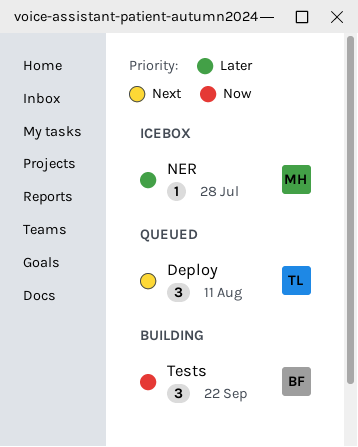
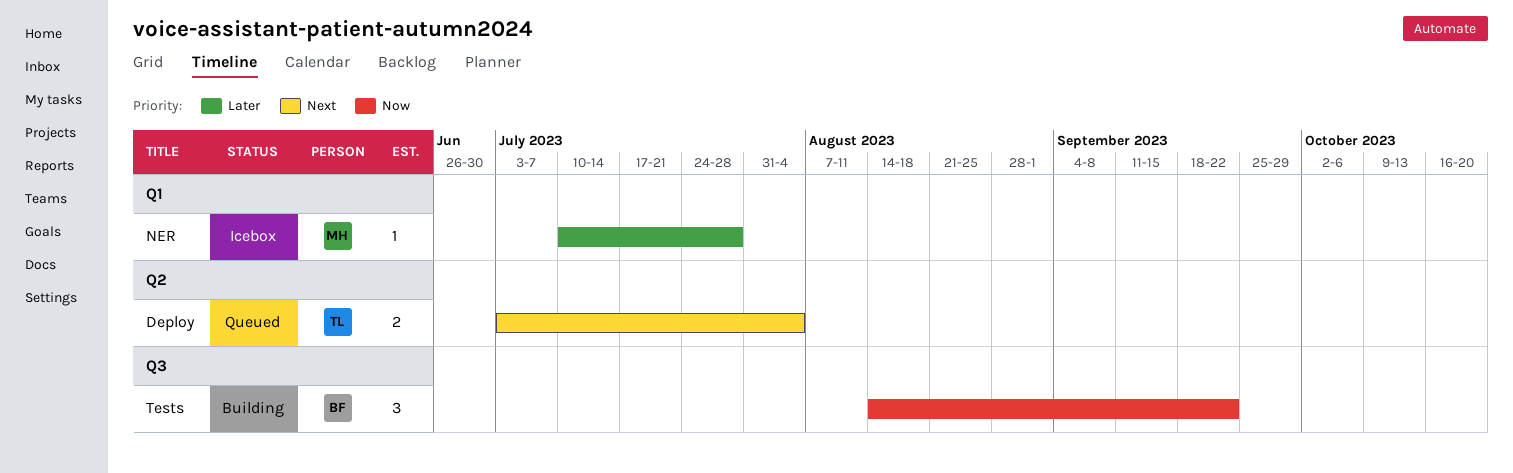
Deploy, estimate: 3 -> 2
Deploy, due: Aug 11 -> Aug 4

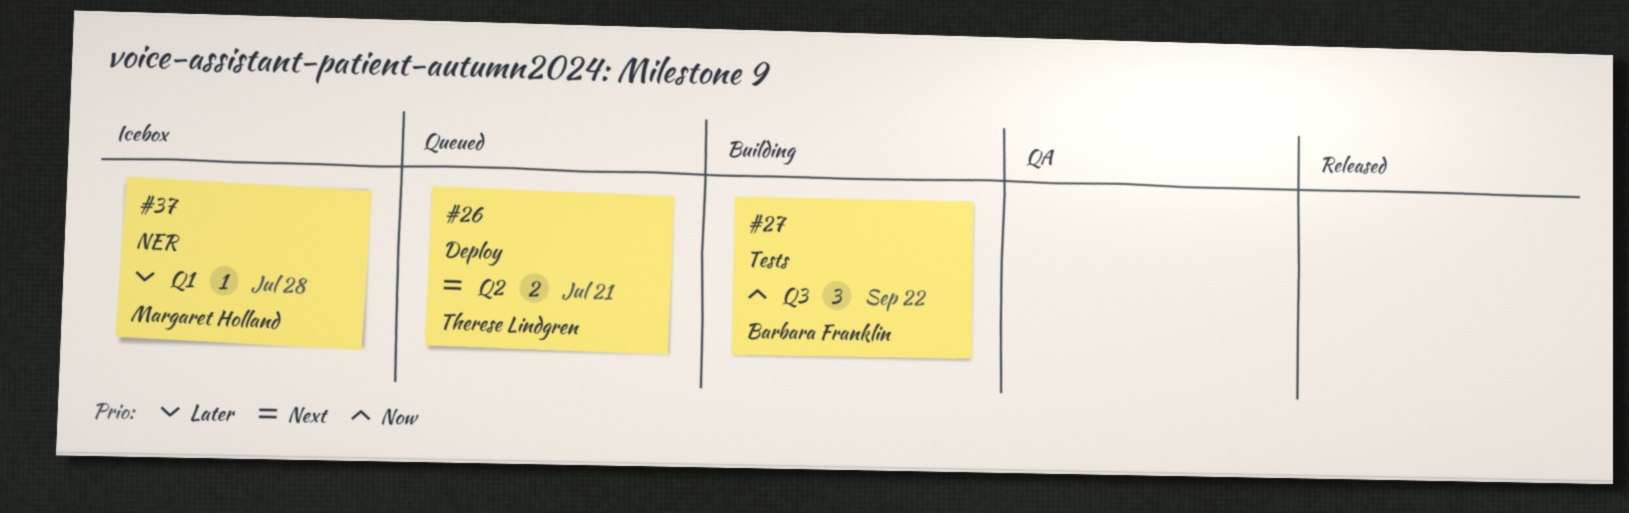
Deploy, due: Aug 4 -> Jul 21

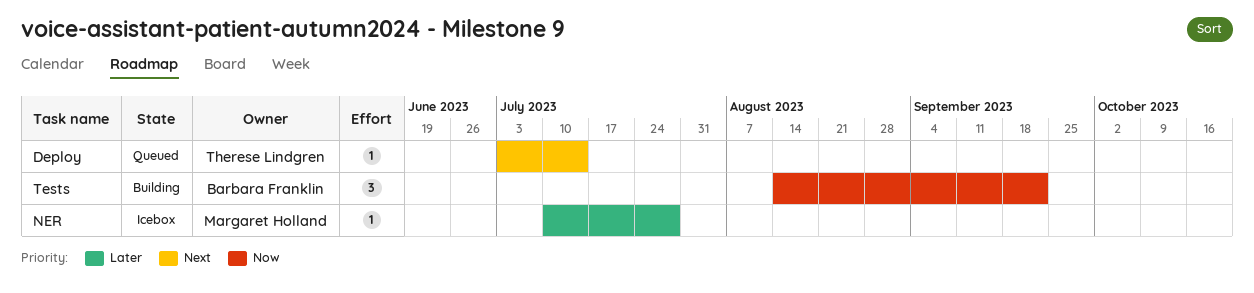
Deploy, estimate: 2 -> 1
Deploy, due: Jul 21 -> Jul 14

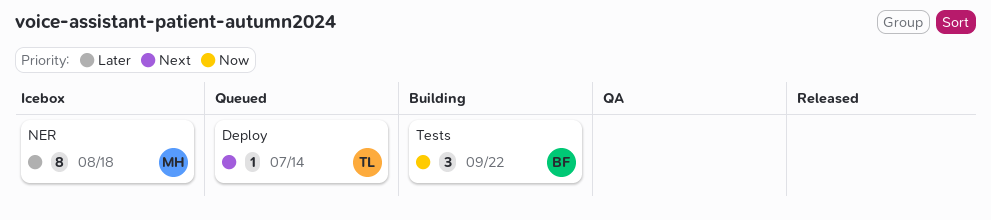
NER, estimate: 1 -> 8
NER, due: Jul 28 -> Aug 18

